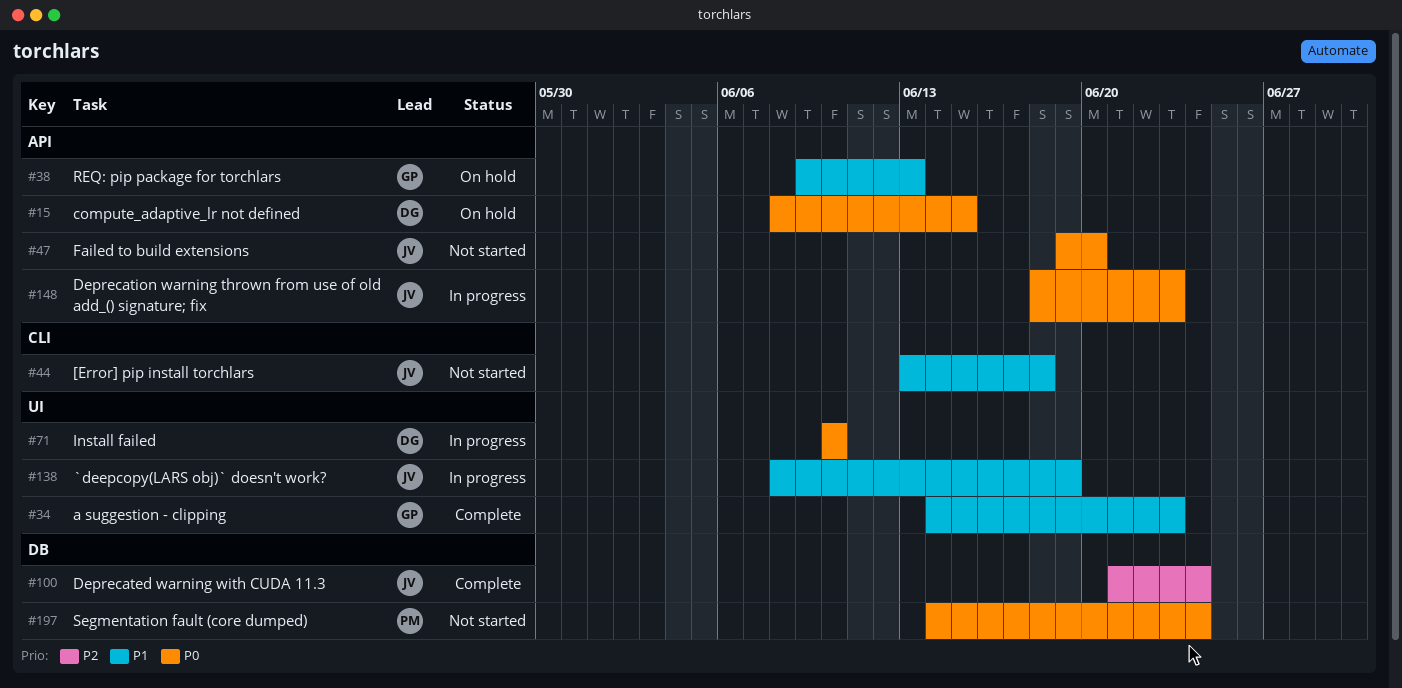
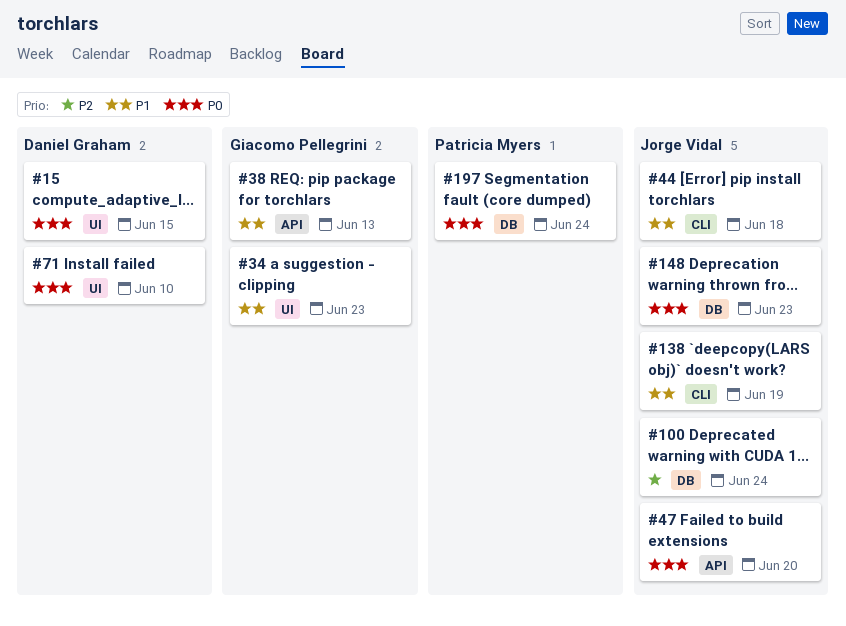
#15, label: API -> UI
#138, label: UI -> CLI
#148, label: API -> DB

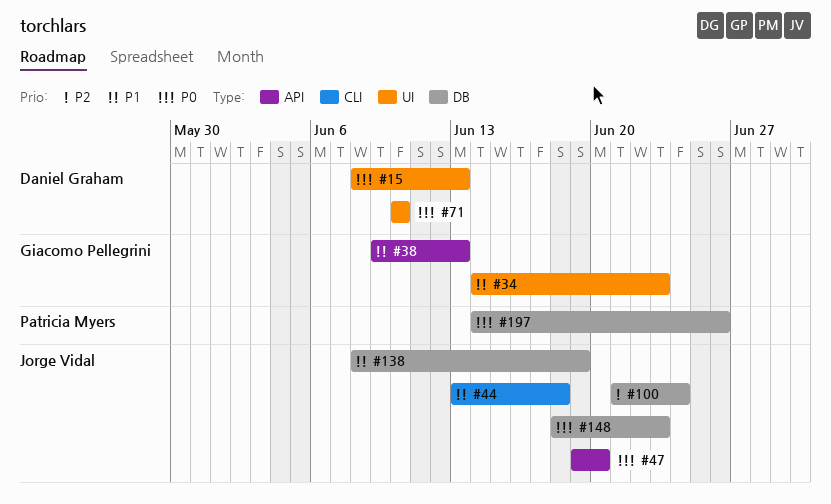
#15, due: Jun 15 -> Jun 13
#138, label: CLI -> DB
#197, due: Jun 24 -> Jun 26

